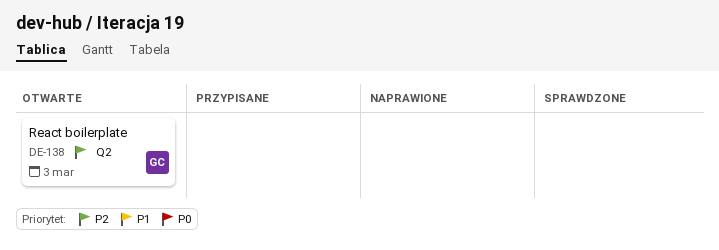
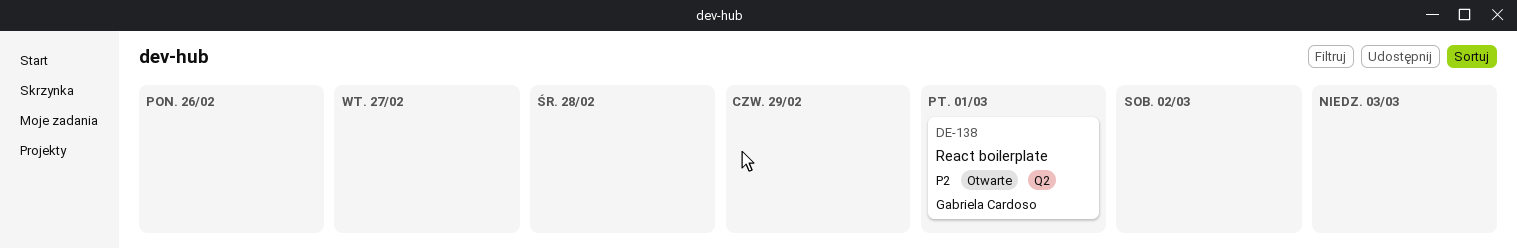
DE-138, due: Mar 3 -> Mar 1

